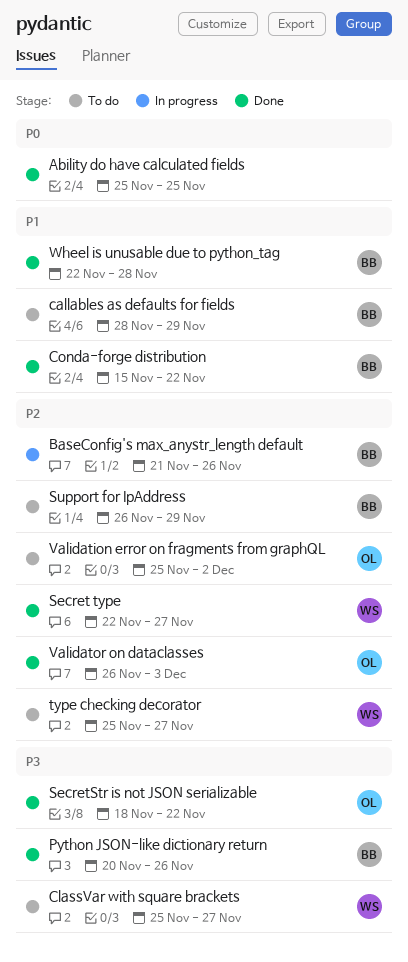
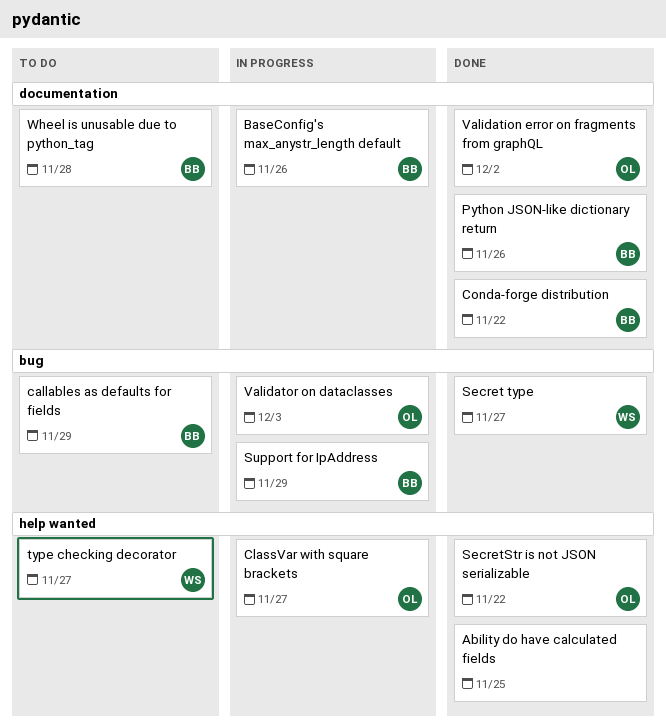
ClassVar with square brackets, status: To do -> In progress
ClassVar with square brackets, owner: WS -> OL
Support for IpAddress, status: To do -> In progress
Validation error on fragments from graphQL, status: To do -> Done
Validator on dataclasses, status: Done -> In progress
Wheel is unusable due to python_tag, status: Done -> To do

